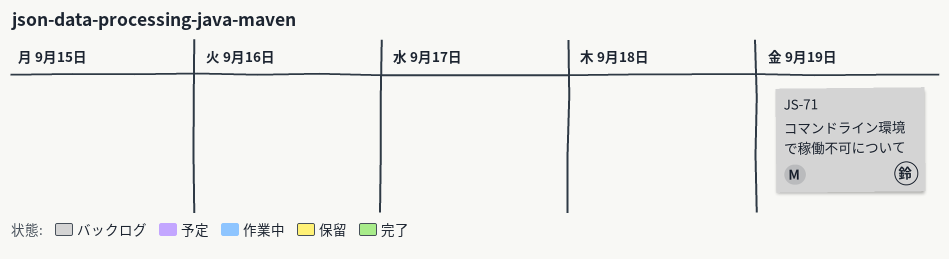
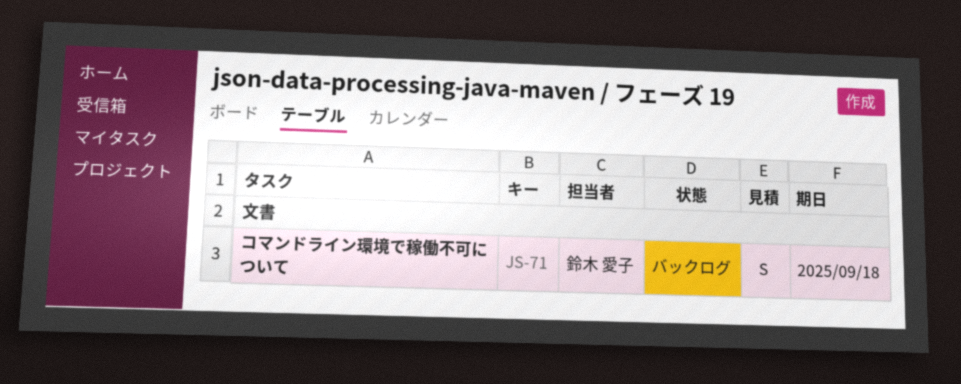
JS-71, estimate: M -> S
JS-71, due: Sep 19 -> Sep 18

